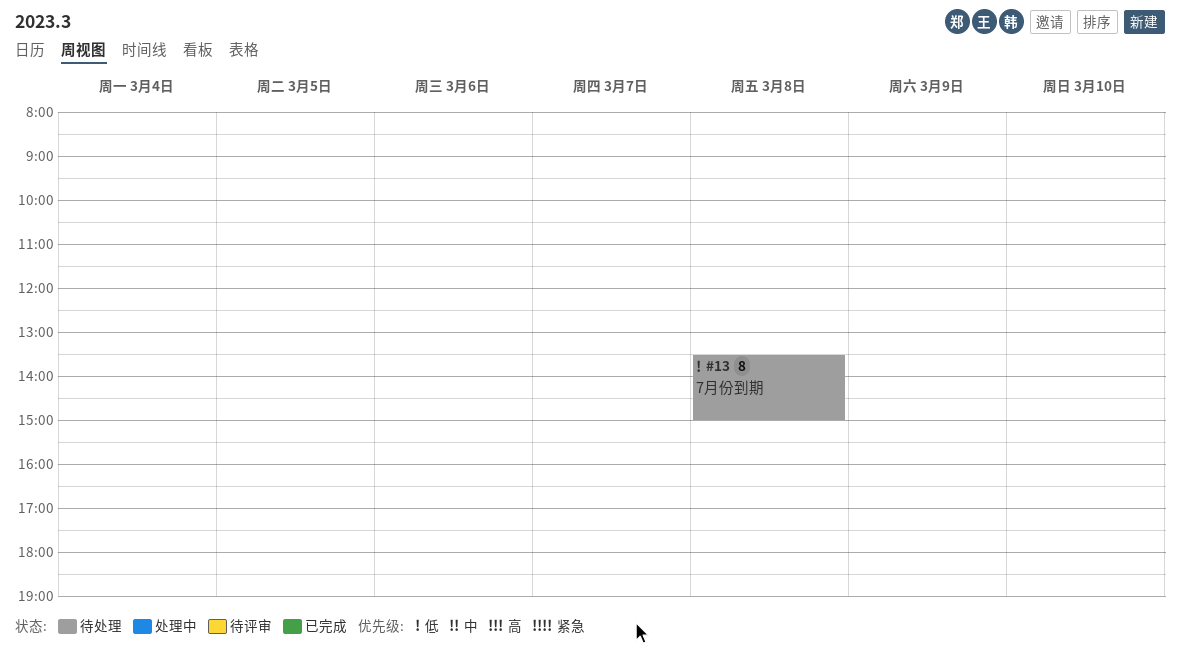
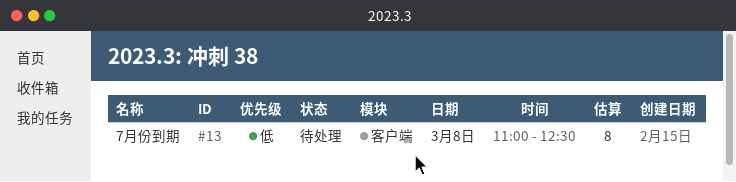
#13, begins: 13:30 -> 11:00
#13, ends: 15:00 -> 12:30

